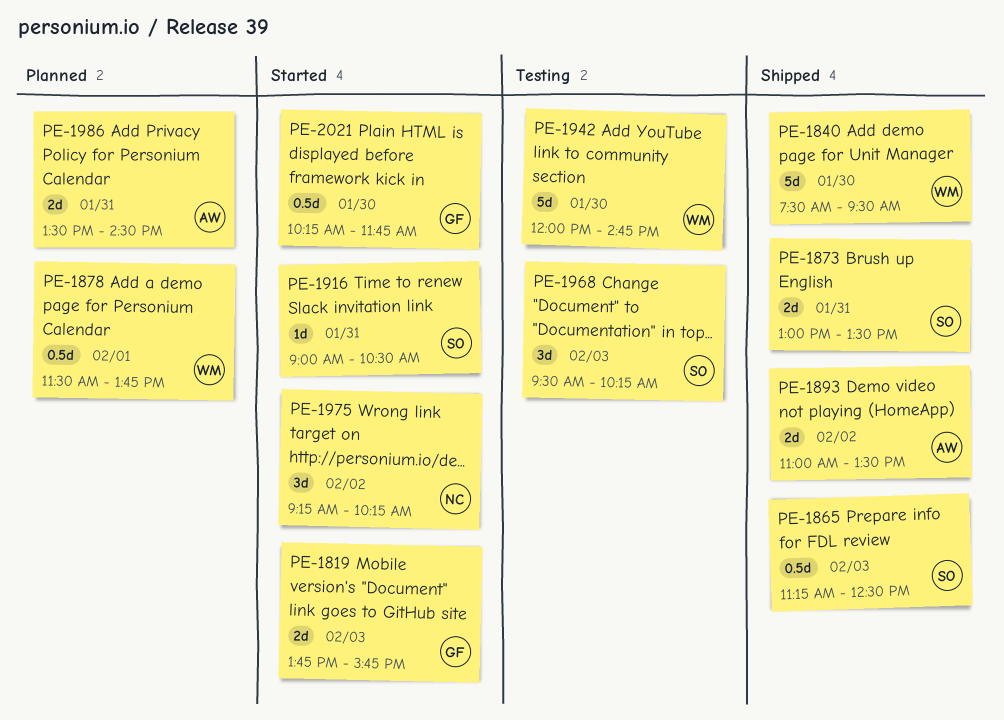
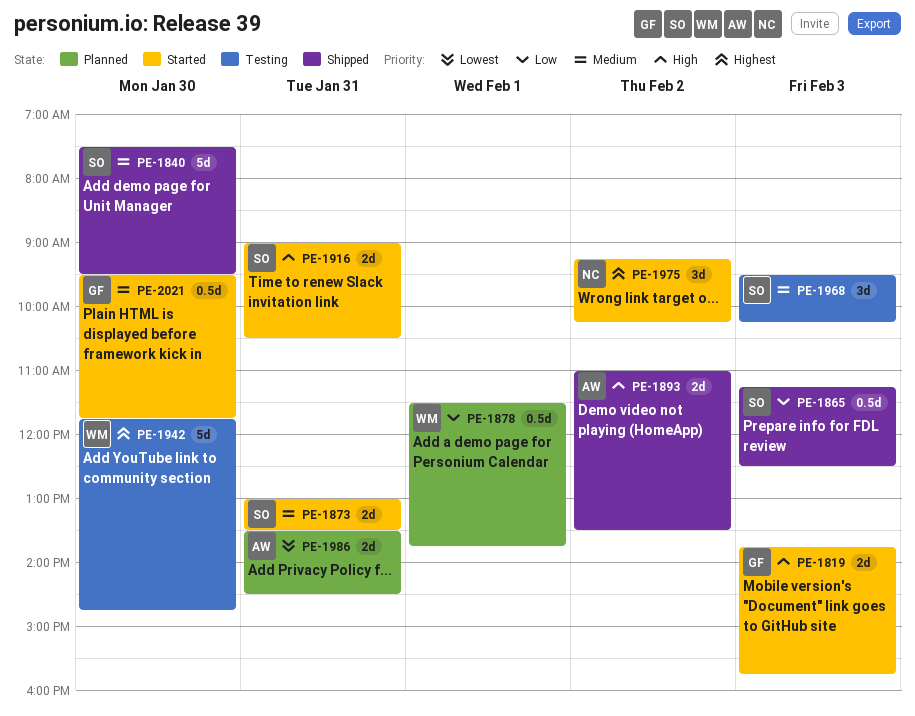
PE-1840, owner: WM -> SO
PE-1873, status: Shipped -> Started
PE-1916, estimate: 1d -> 2d
PE-1942, begins: 12:00 -> 11:45
PE-2021, begins: 10:15 -> 09:30

